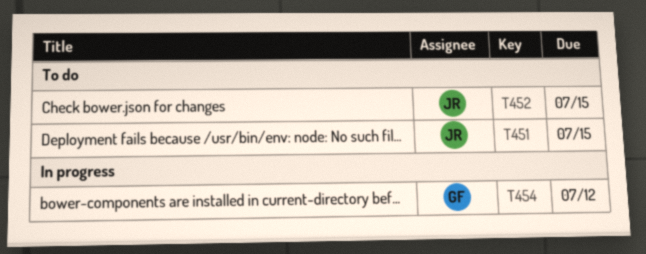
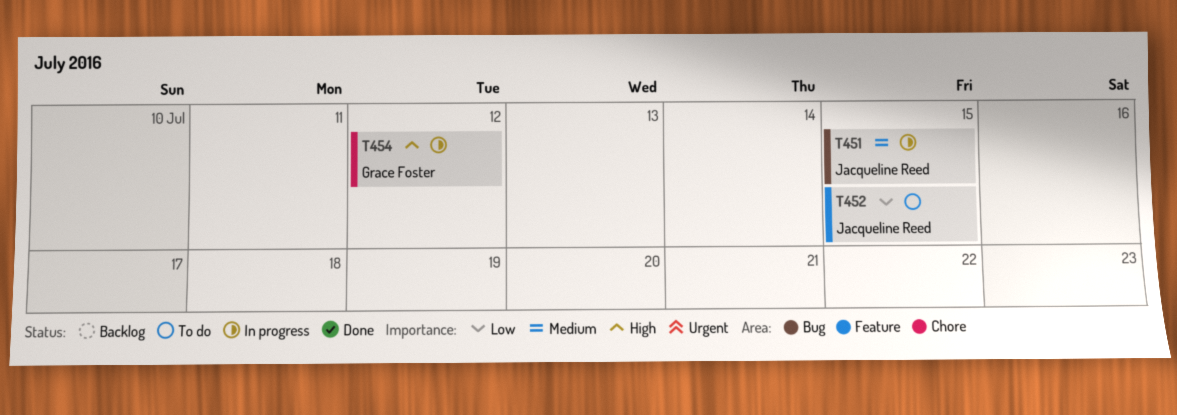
T451, status: To do -> In progress

